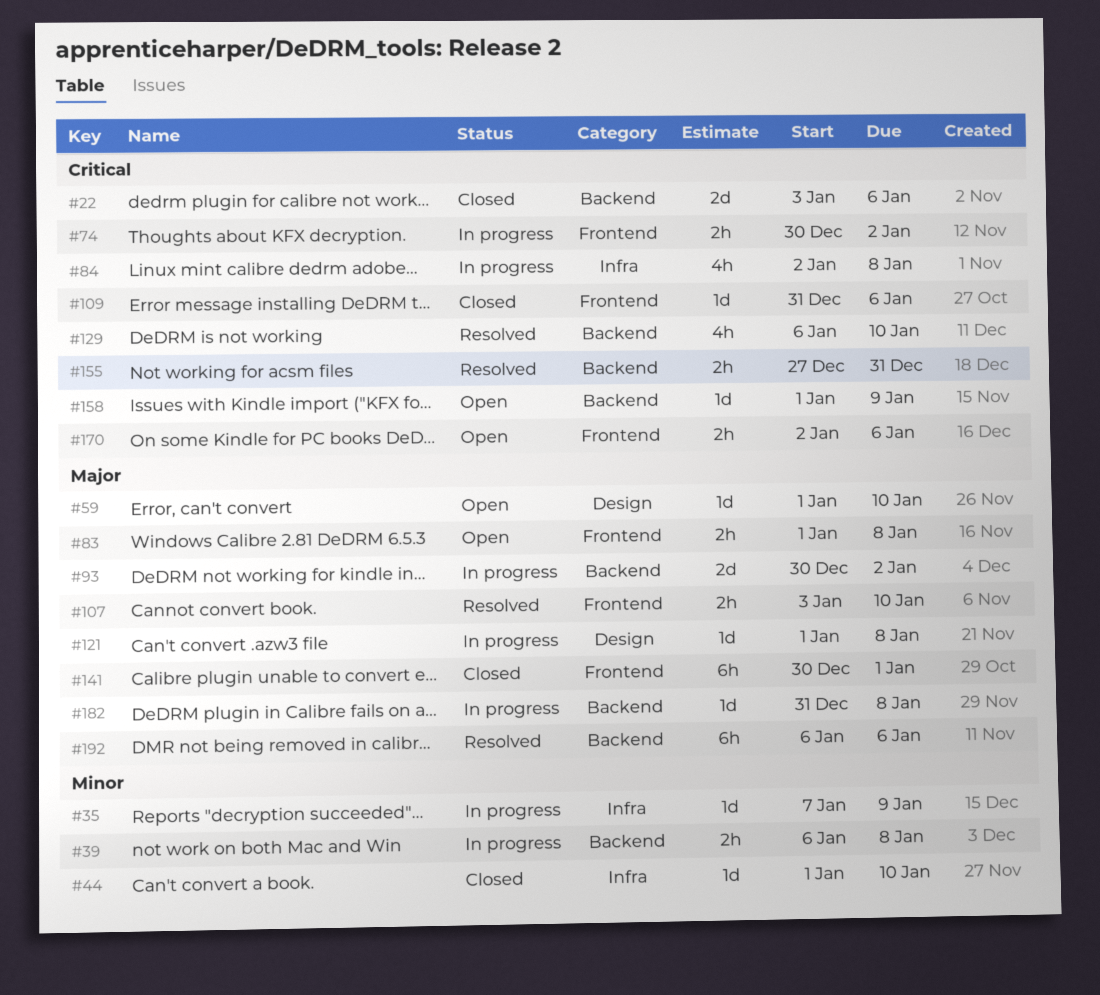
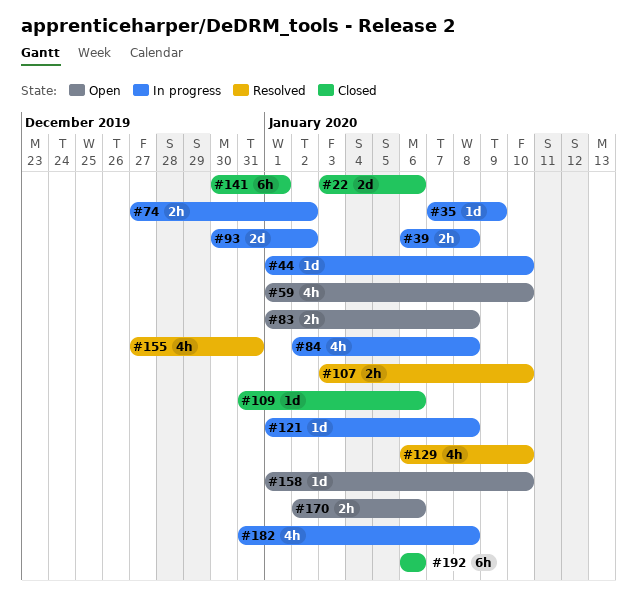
#44, status: Closed -> In progress
#59, estimate: 1d -> 4h
#74, start: Dec 30 -> Dec 27
#155, estimate: 2h -> 4h
#158, due: Jan 9 -> Jan 10
#182, estimate: 1d -> 4h
#192, status: Resolved -> Closed

